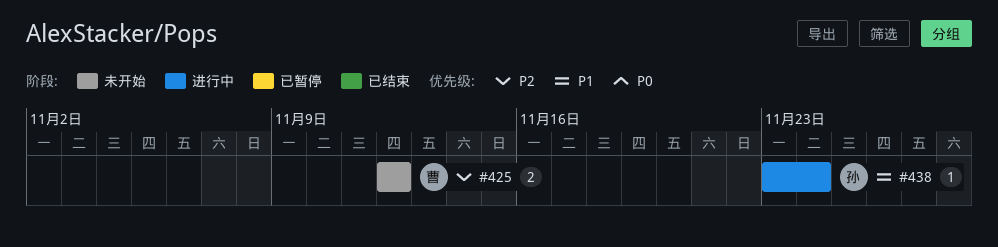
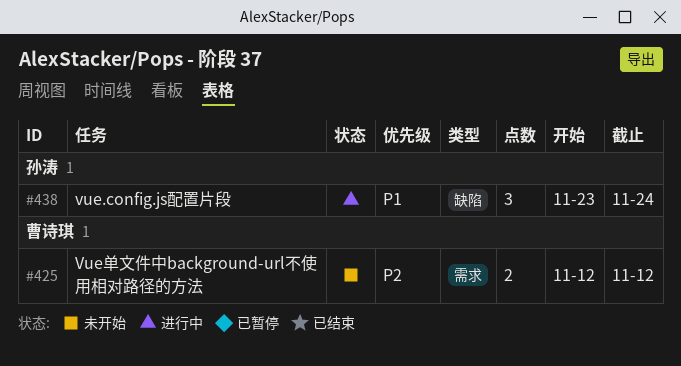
#438, estimate: 1 -> 3

